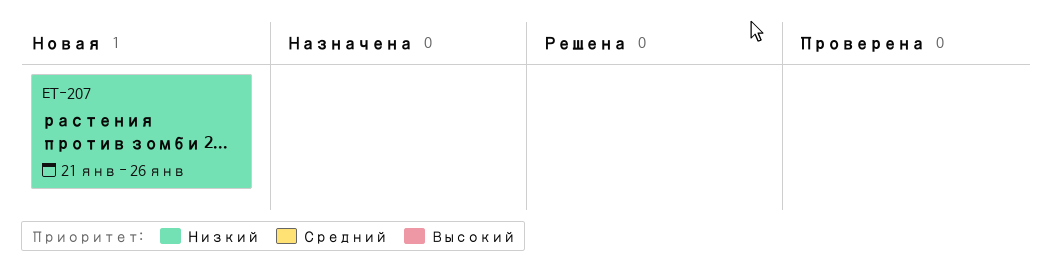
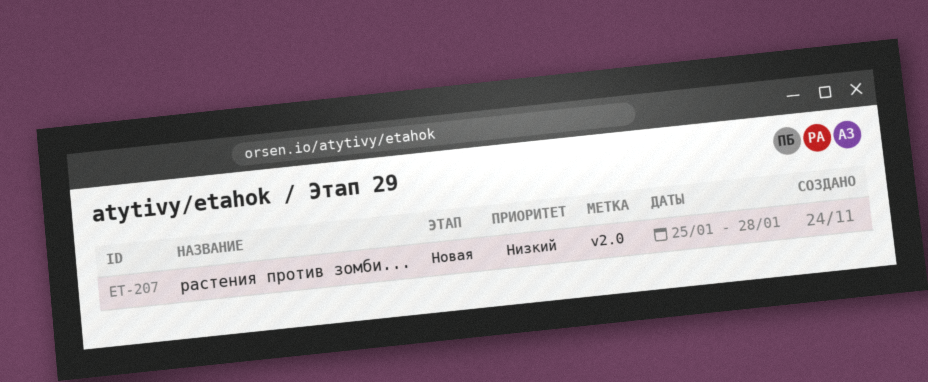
ET-207, start: Jan 21 -> Jan 25
ET-207, due: Jan 26 -> Jan 28

